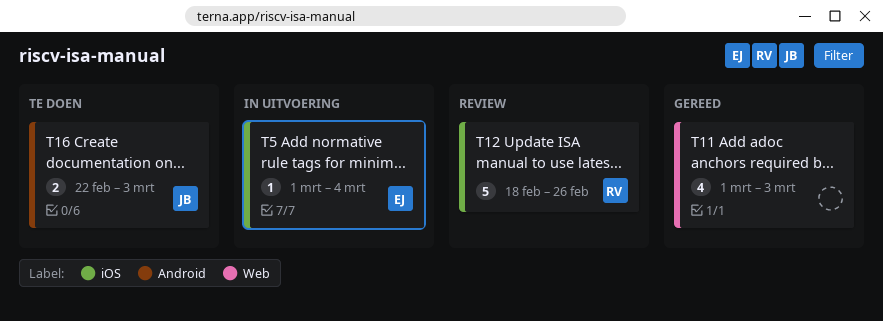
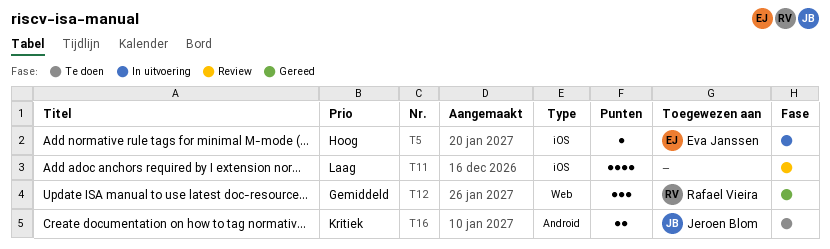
T11, status: Gereed -> Review
T11, label: Web -> iOS
T12, status: Review -> Gereed
T12, label: iOS -> Web
T12, estimate: 5 -> 3

